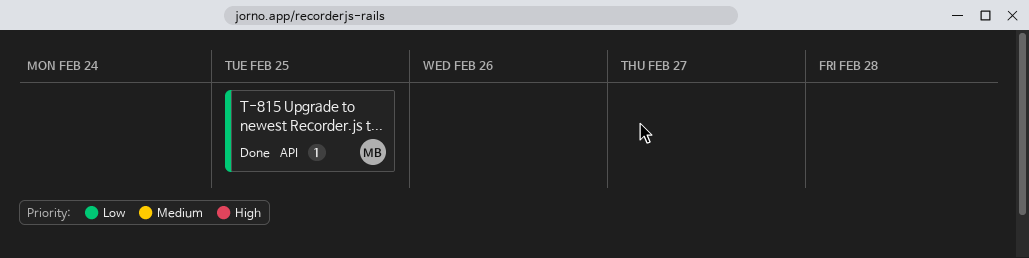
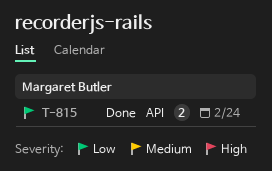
T-815, estimate: 1 -> 2
T-815, due: Feb 25 -> Feb 24

